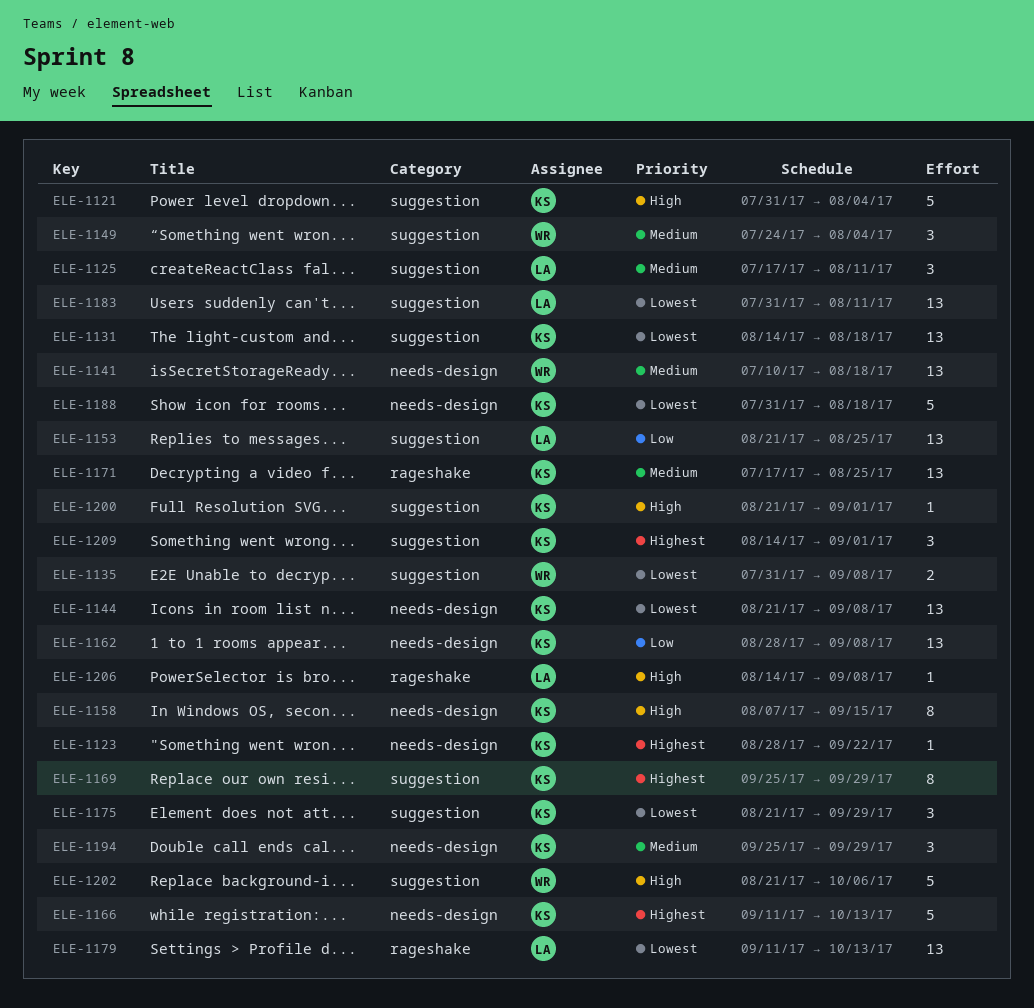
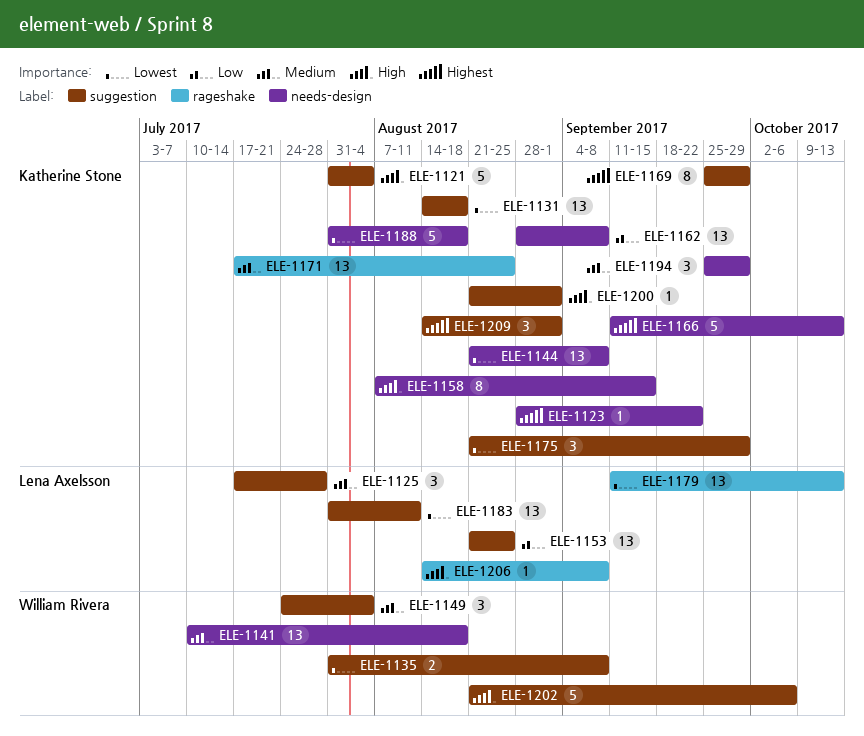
ELE-1125, due: Aug 11 -> Jul 28

